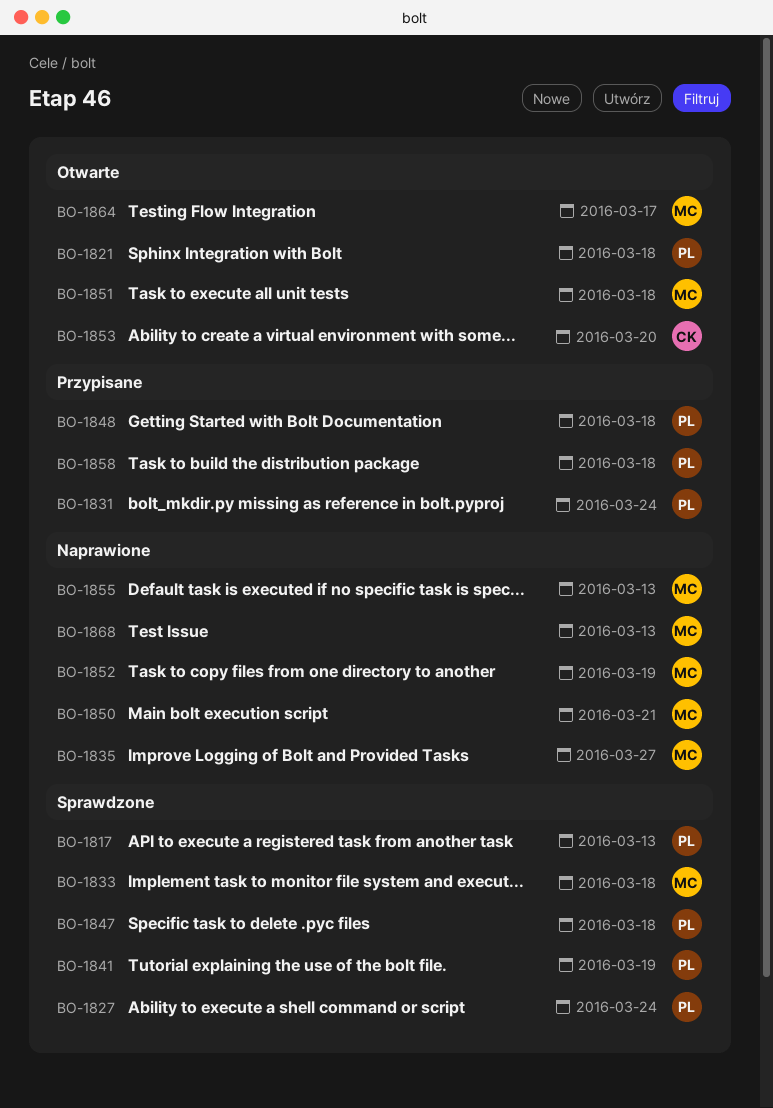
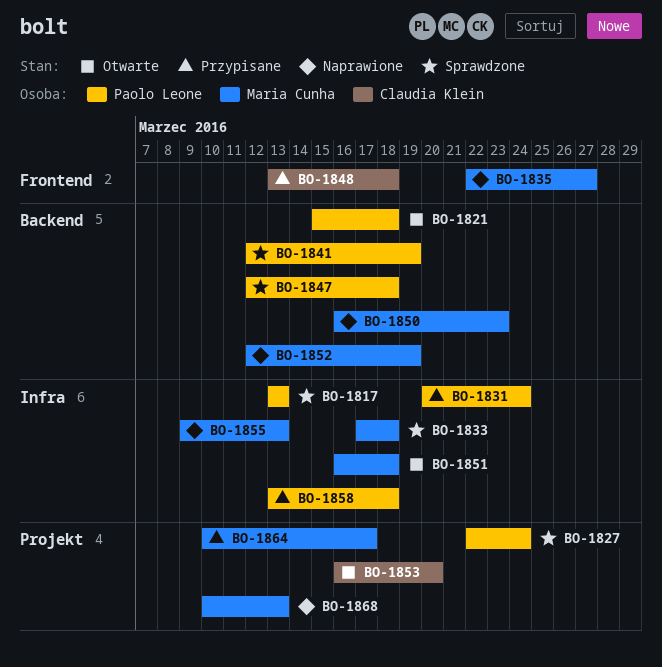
BO-1848, owner: Paolo Leone -> Claudia Klein
BO-1850, due: Mar 21 -> Mar 23
BO-1864, status: Otwarte -> Przypisane

